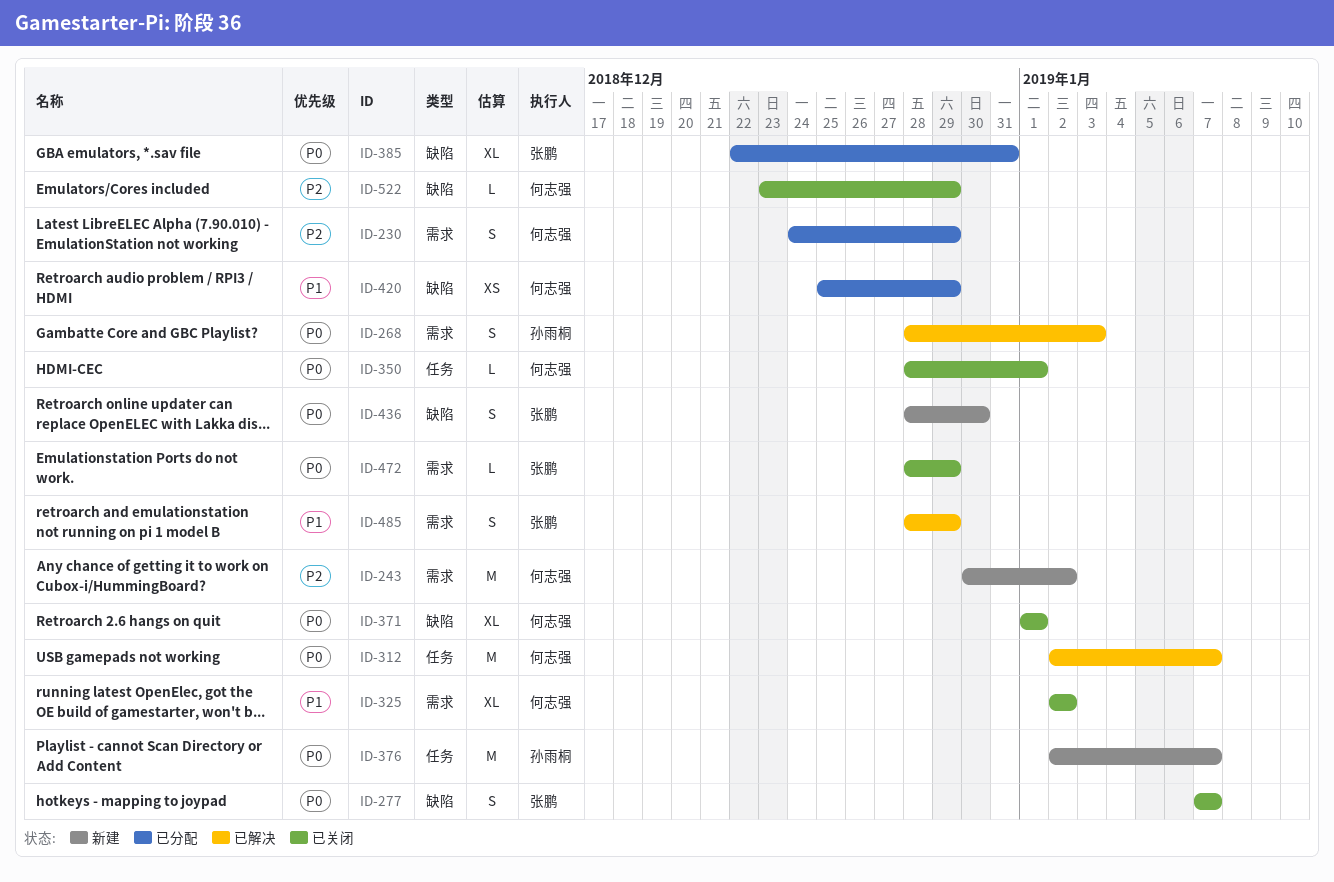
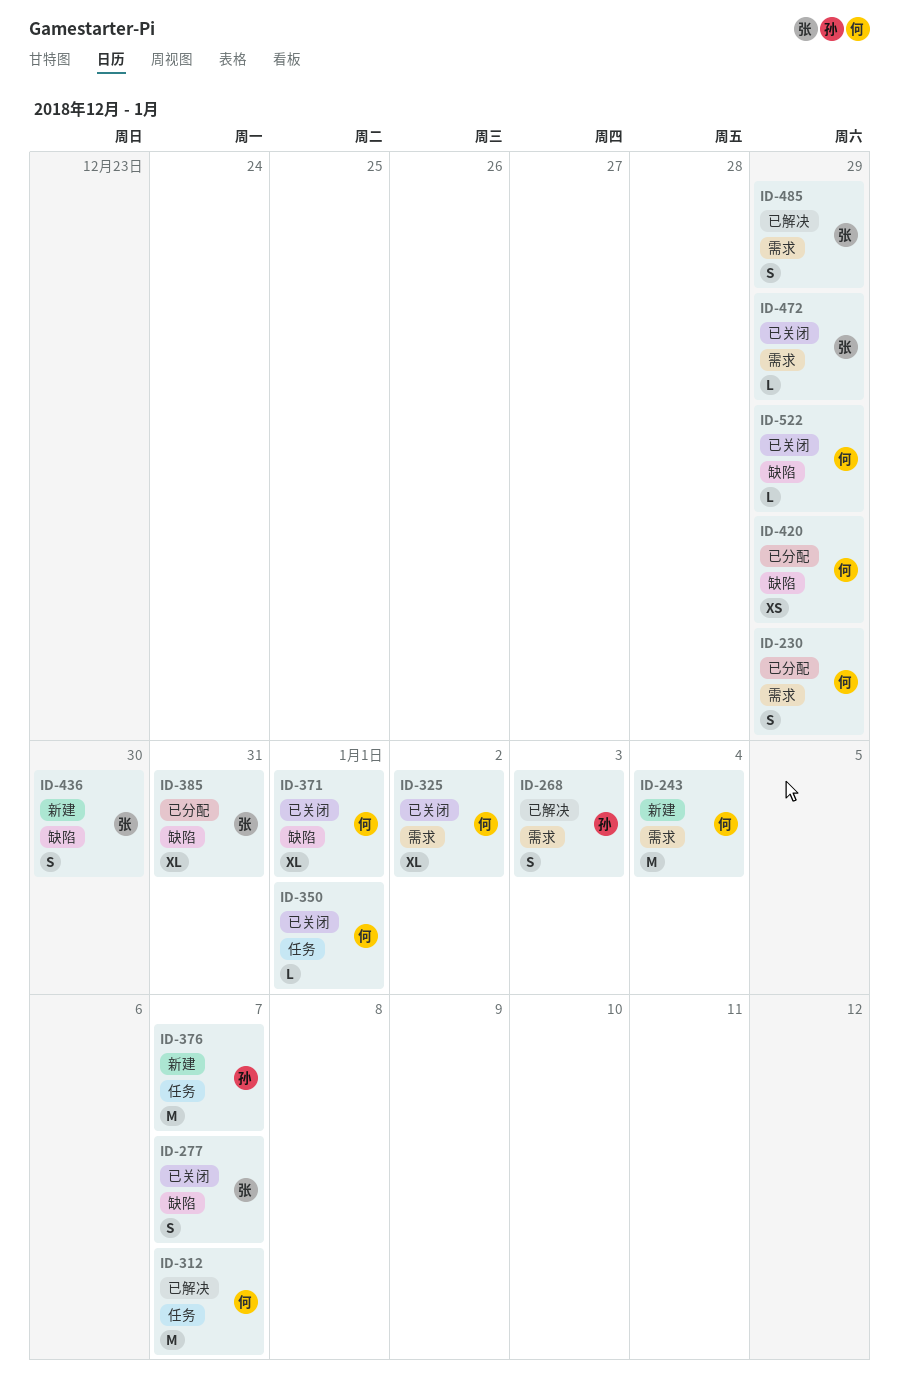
ID-243, due: Jan 2 -> Jan 4

